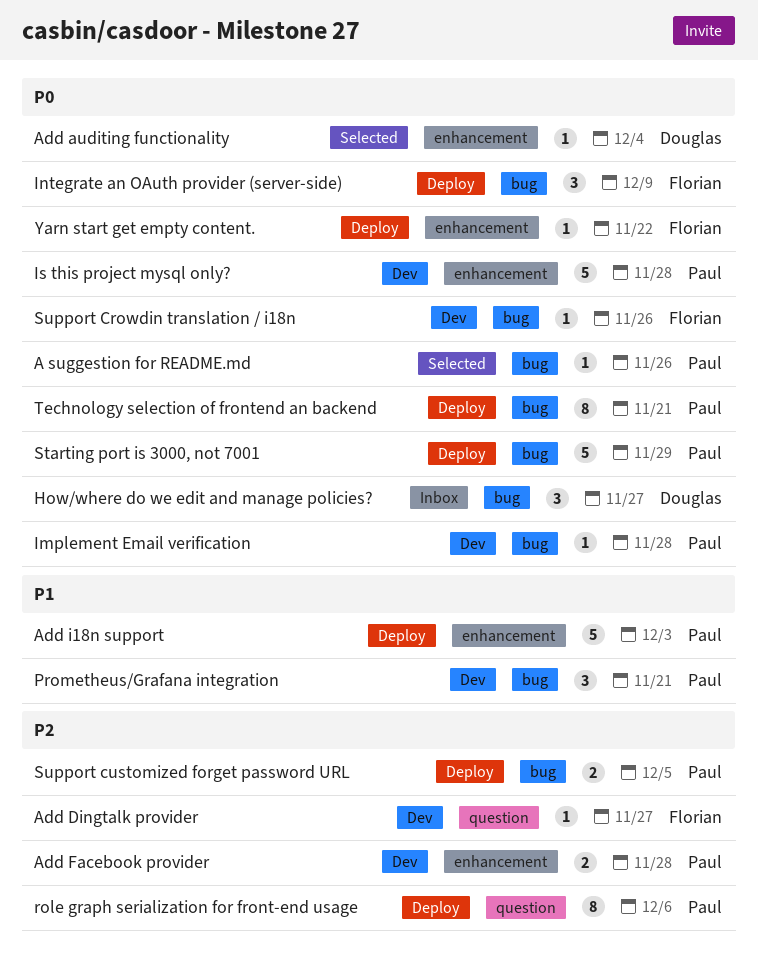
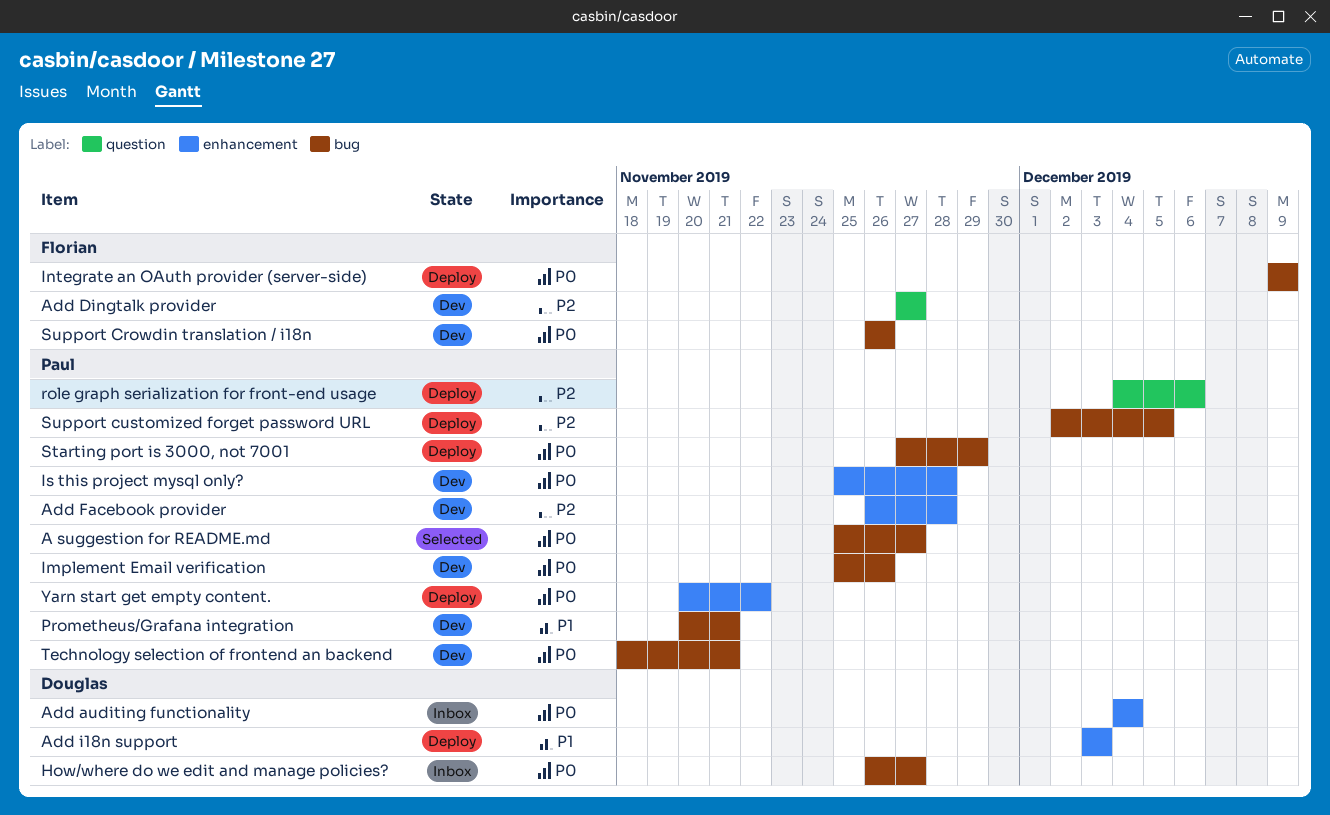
A suggestion for README.md, due: Nov 26 -> Nov 27
Add auditing functionality, status: Selected -> Inbox
Add i18n support, owner: Paul -> Douglas
Implement Email verification, due: Nov 28 -> Nov 26
Technology selection of frontend an backend, status: Deploy -> Dev
Yarn start get empty content., owner: Florian -> Paul

